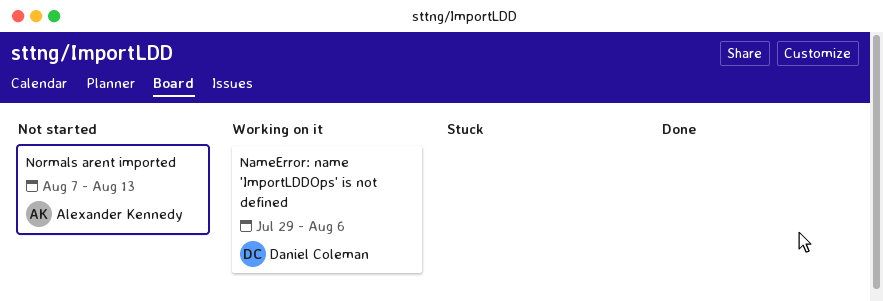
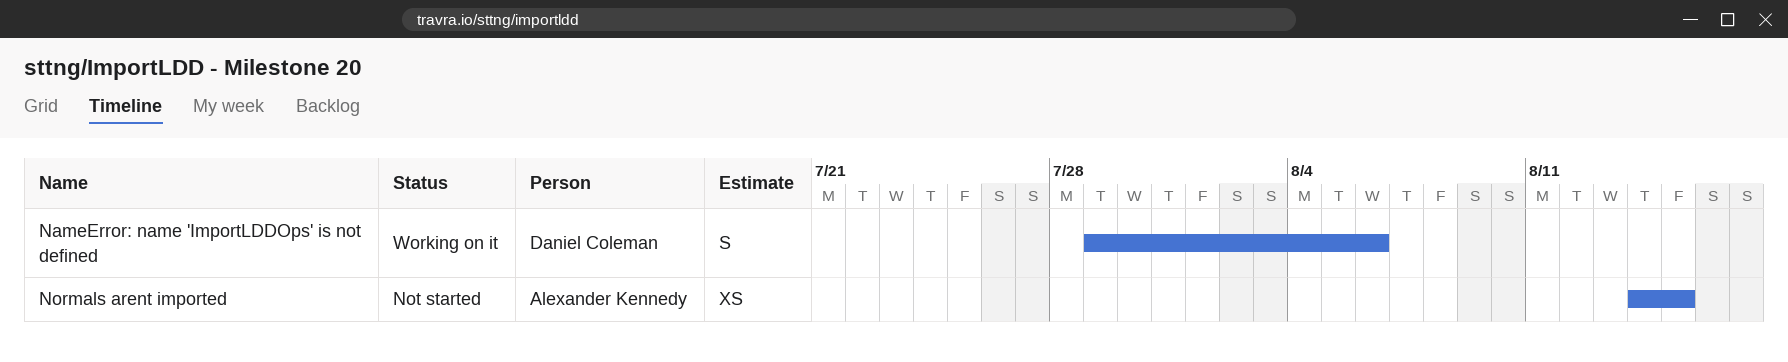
Normals arent imported, start: Aug 7 -> Aug 14
Normals arent imported, due: Aug 13 -> Aug 15

